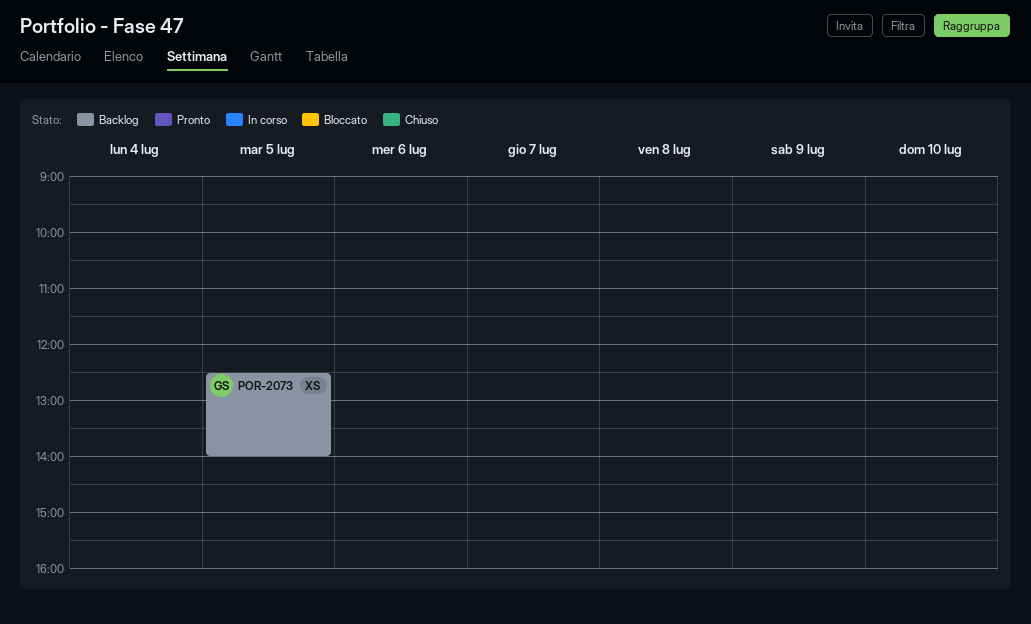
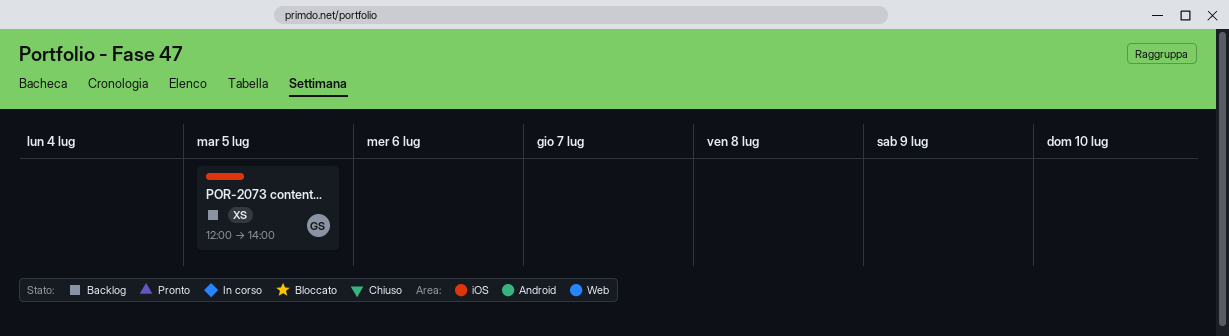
POR-2073, begins: 12:30 -> 12:00

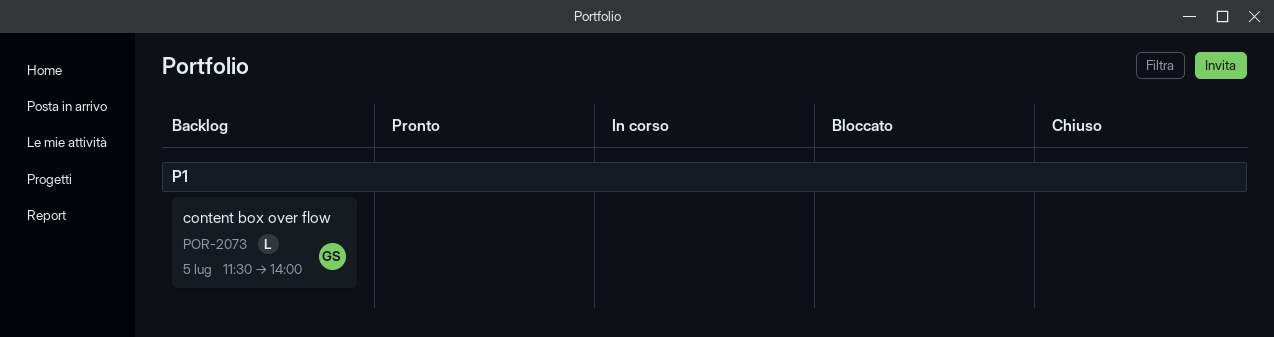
POR-2073, estimate: XS -> L
POR-2073, begins: 12:00 -> 11:30

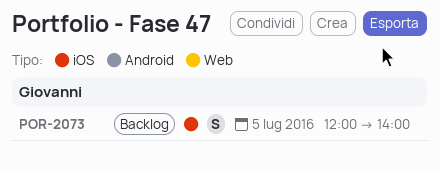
POR-2073, estimate: L -> S
POR-2073, begins: 11:30 -> 12:00

